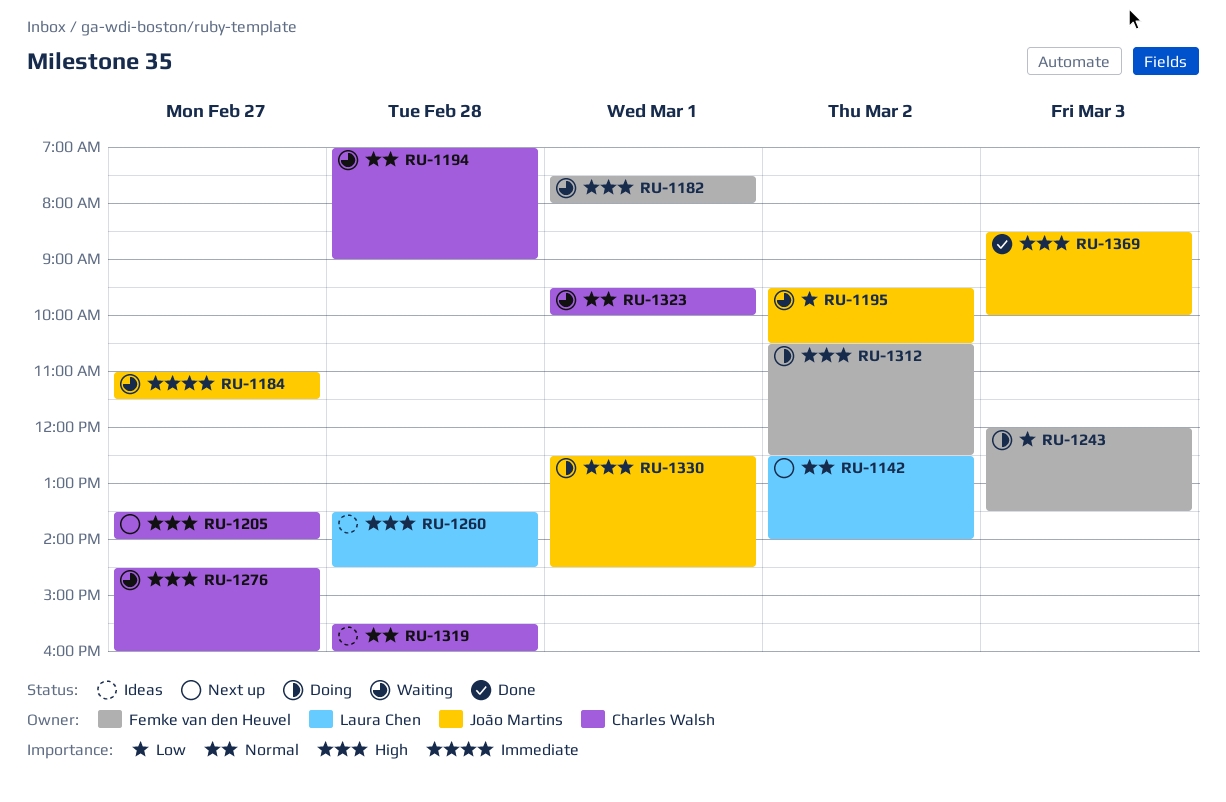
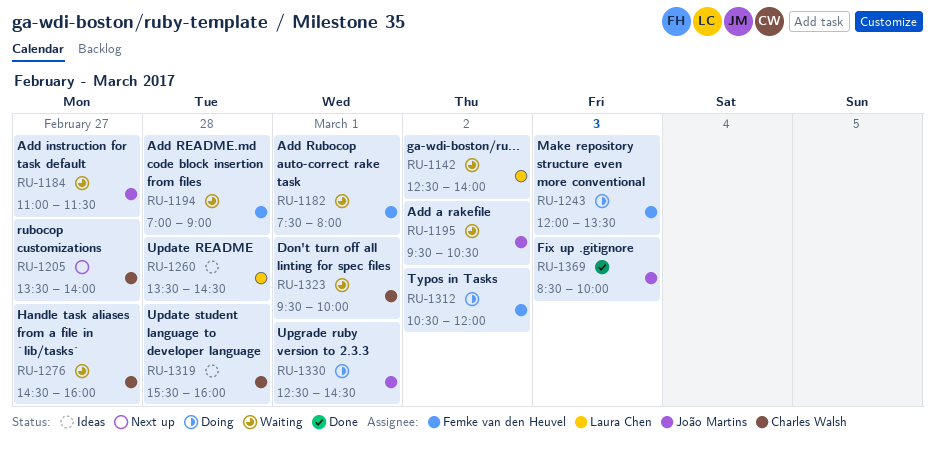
RU-1142, status: Next up -> Waiting
RU-1194, owner: Charles Walsh -> Femke van den Heuvel
RU-1312, ends: 12:30 -> 12:00

